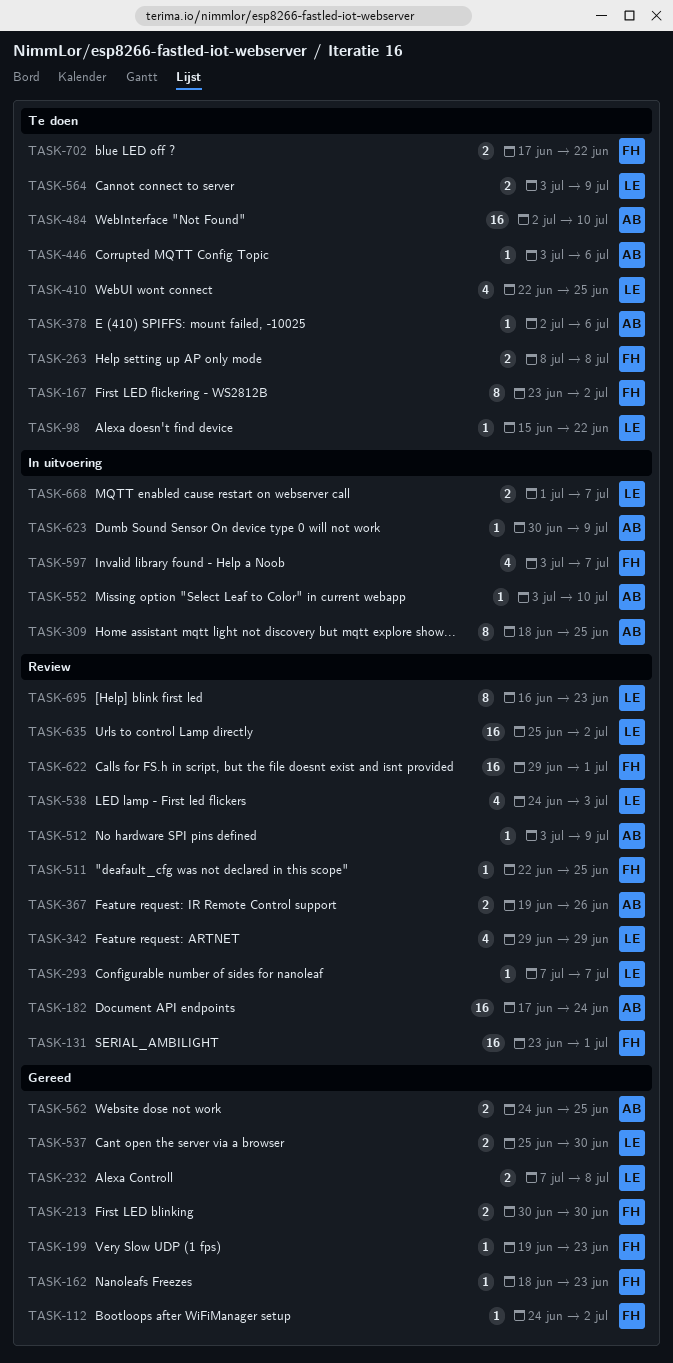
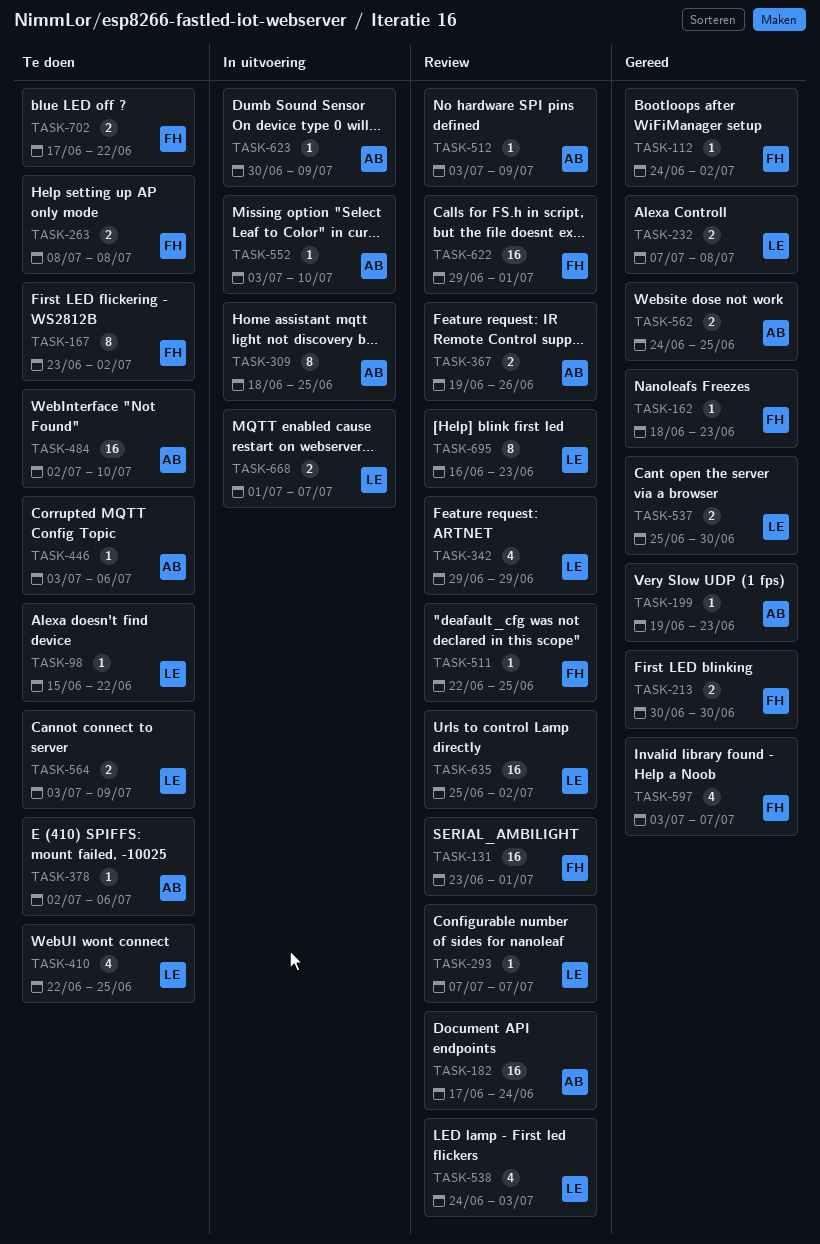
TASK-199, owner: FH -> AB
TASK-597, status: In uitvoering -> Gereed

